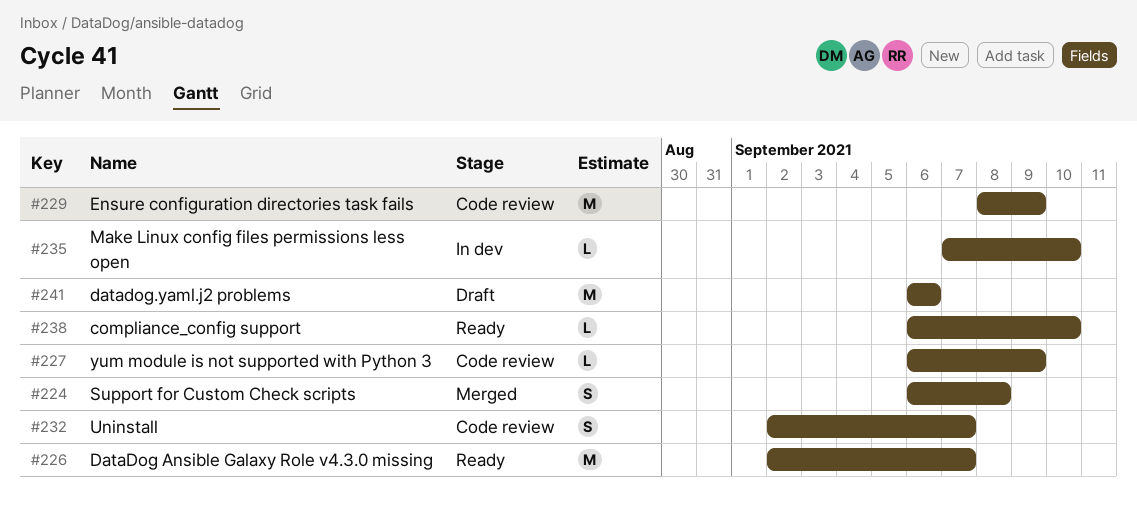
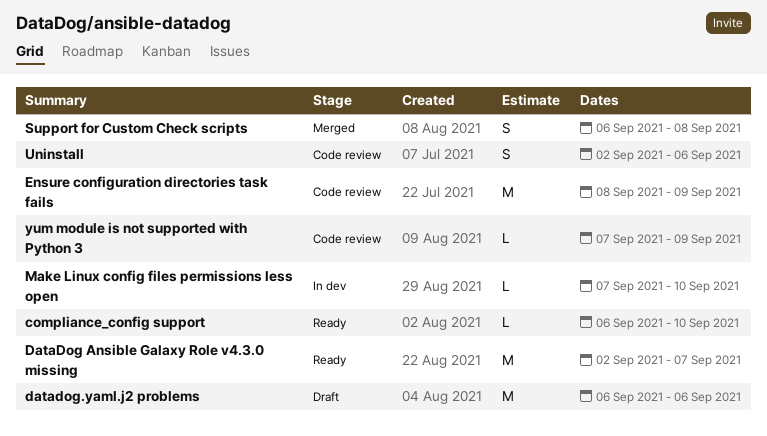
Uninstall, due: Sep 7 -> Sep 6
yum module is not supported with Python 3, start: Sep 6 -> Sep 7

